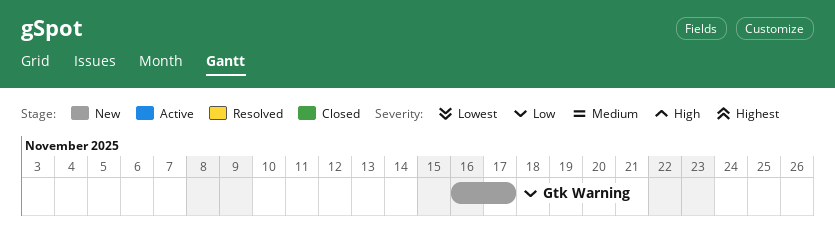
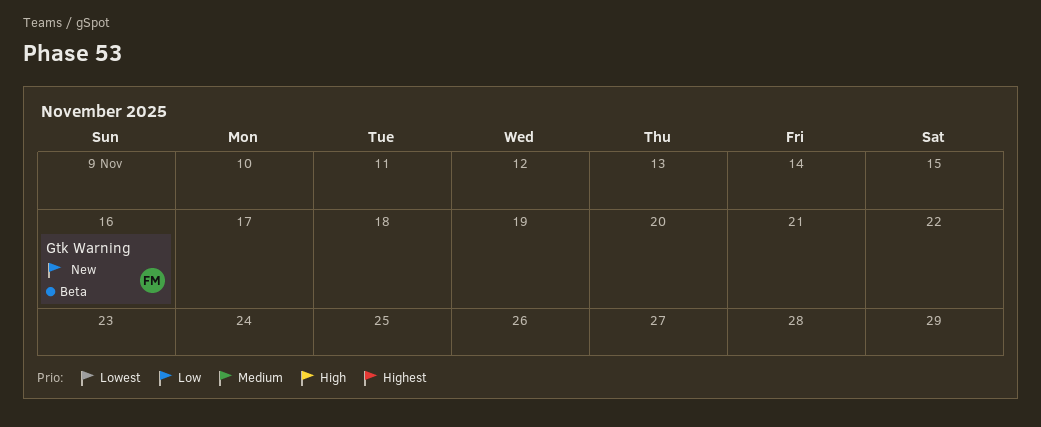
Gtk Warning, due: Nov 17 -> Nov 16

